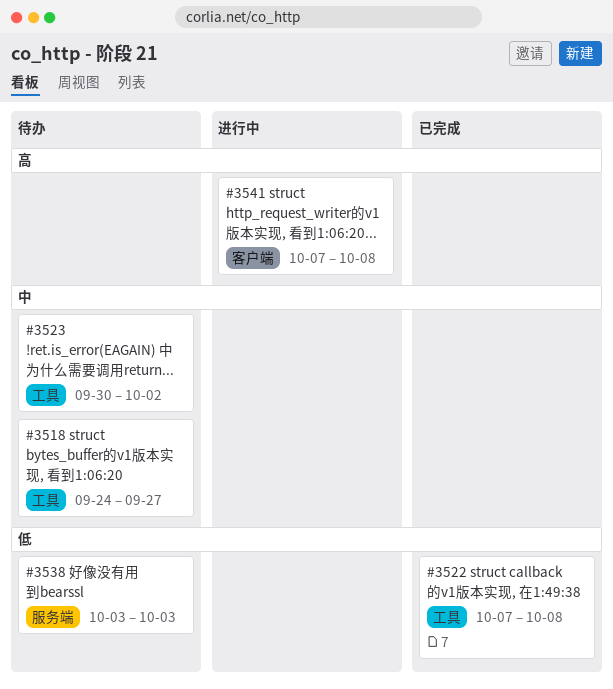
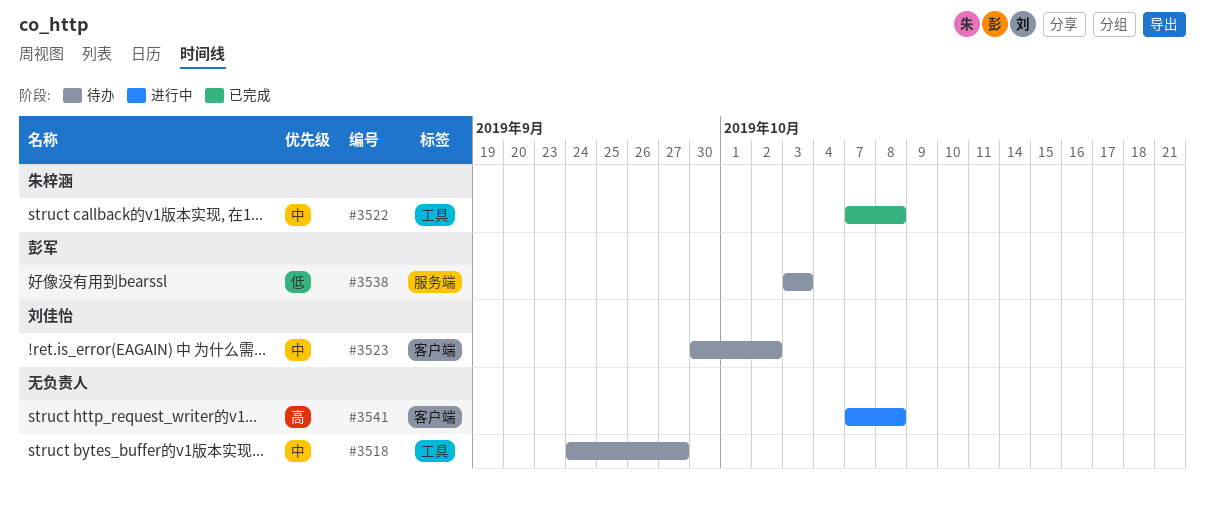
#3522, priority: 低 -> 中
#3523, label: 工具 -> 客户端

